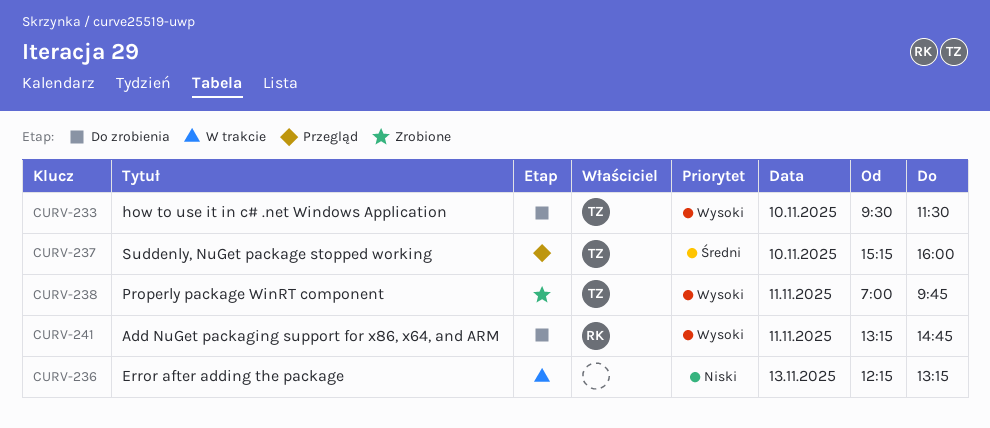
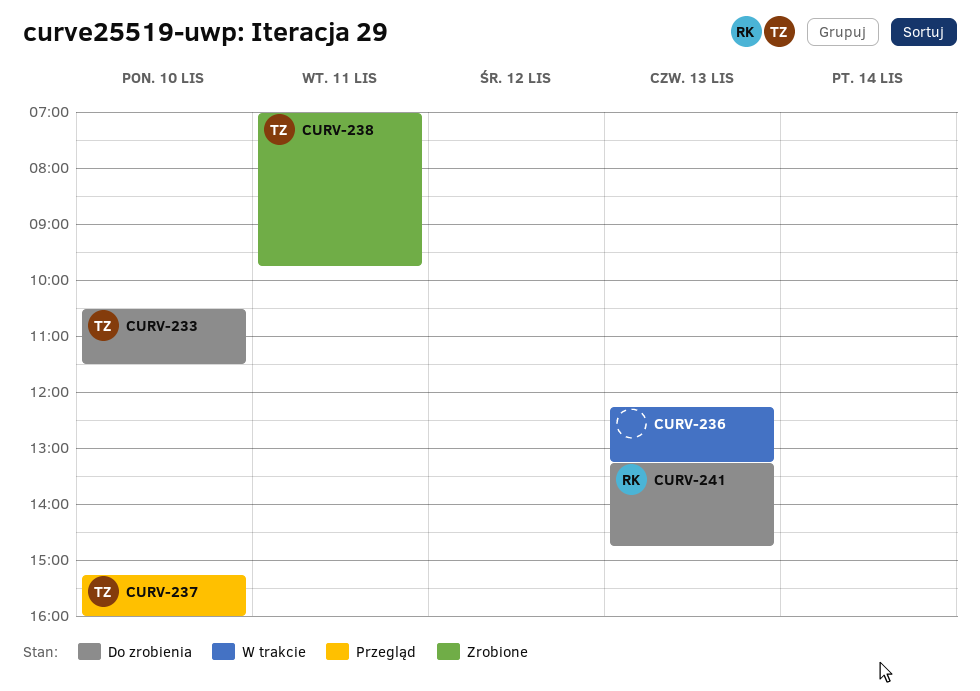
CURV-233, begins: 09:30 -> 10:30
CURV-241, day: Nov 11 -> Nov 13

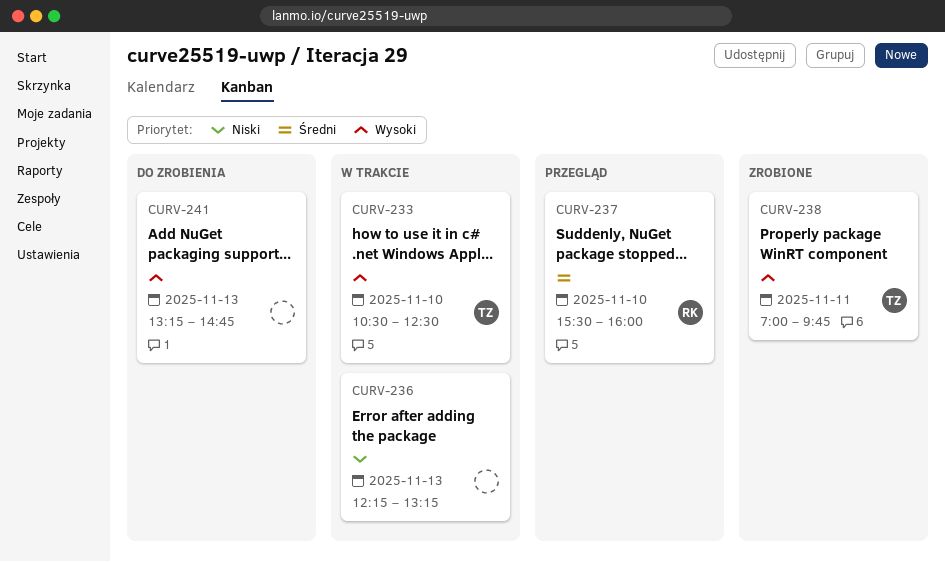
CURV-233, status: Do zrobienia -> W trakcie
CURV-233, ends: 11:30 -> 12:30
CURV-237, owner: TZ -> RK
CURV-237, begins: 15:15 -> 15:30
CURV-241, owner: RK -> none

